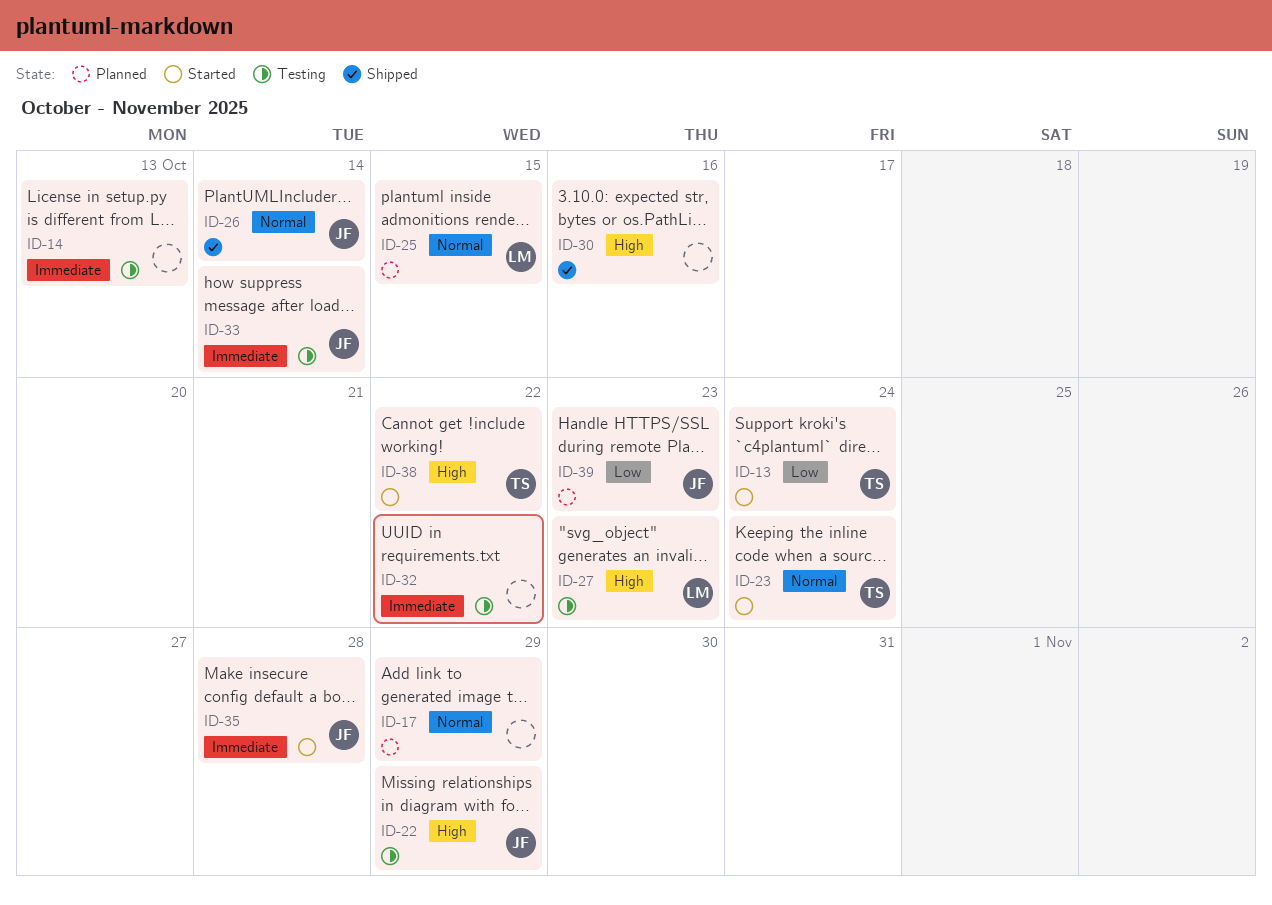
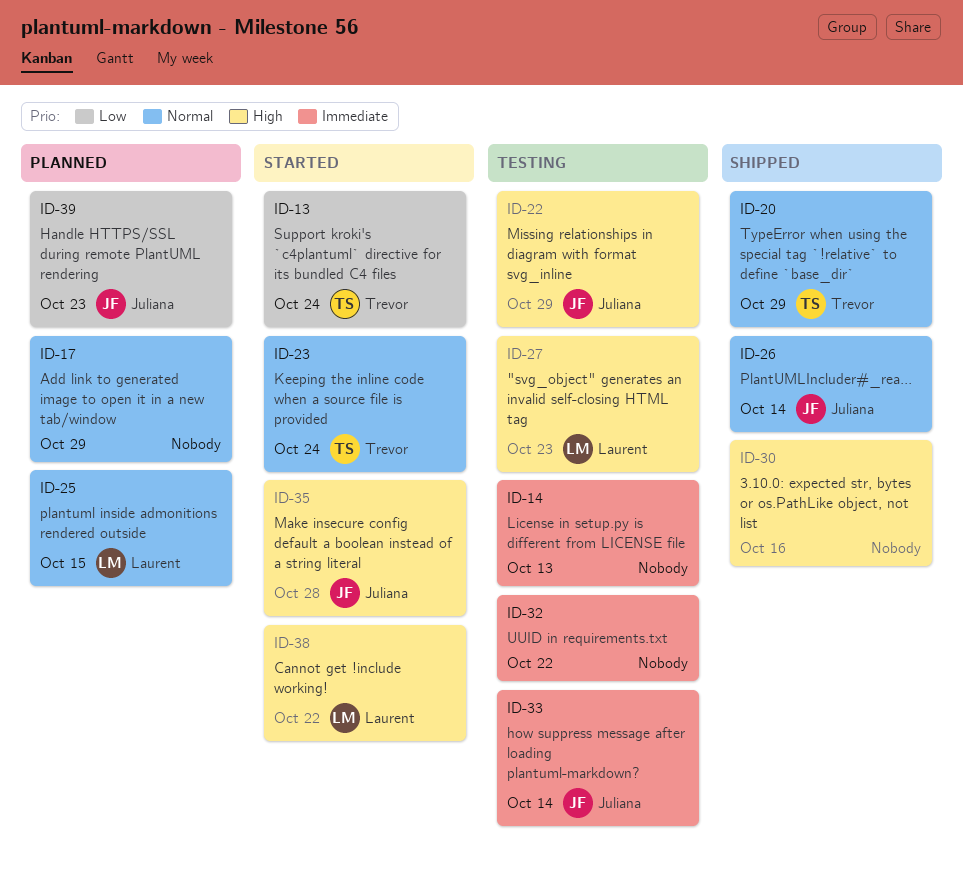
ID-20: none -> present
ID-35, priority: Immediate -> High
ID-38, owner: Trevor -> Laurent

